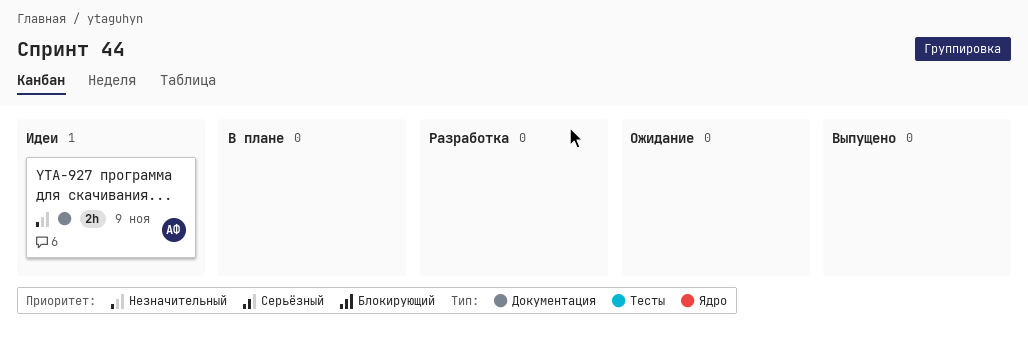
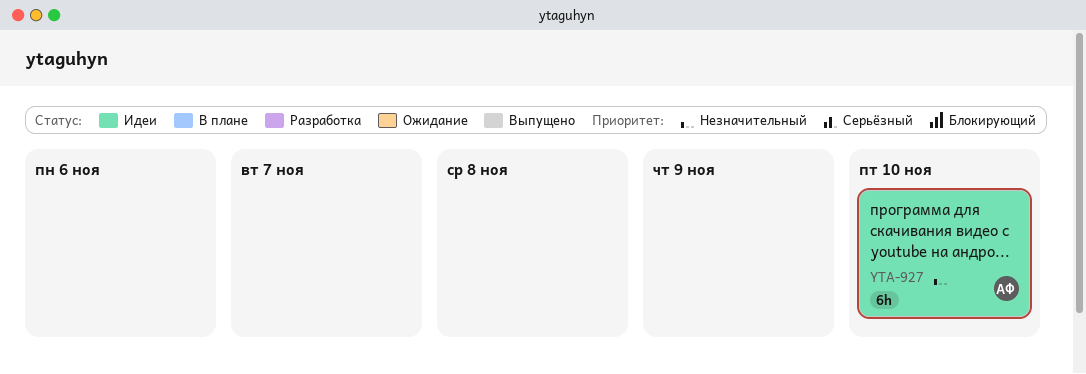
YTA-927, estimate: 2h -> 6h
YTA-927, due: Nov 9 -> Nov 10

